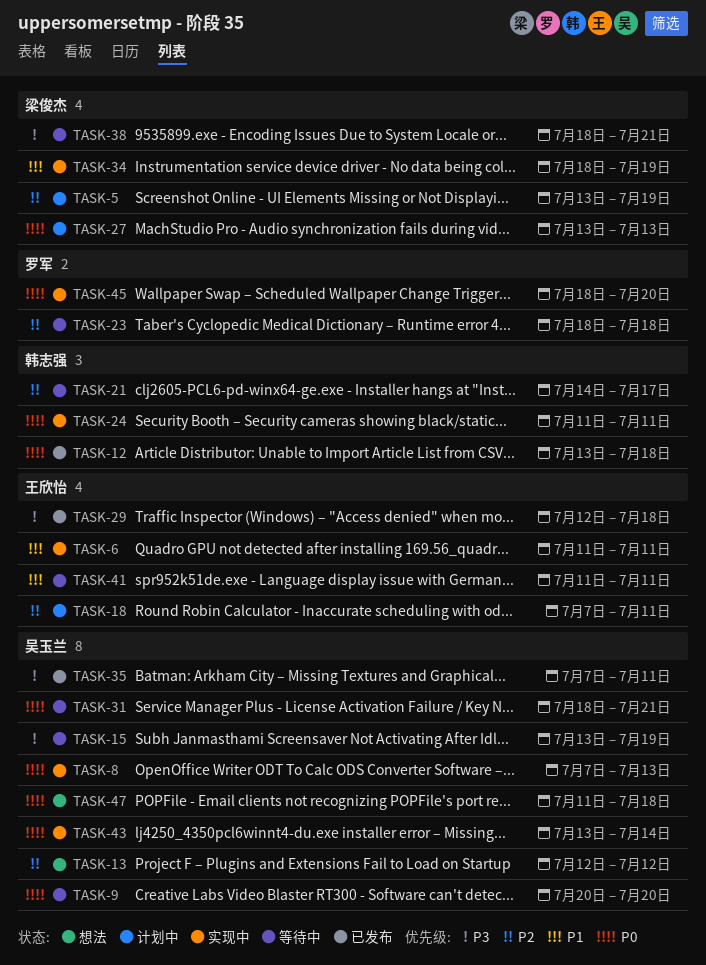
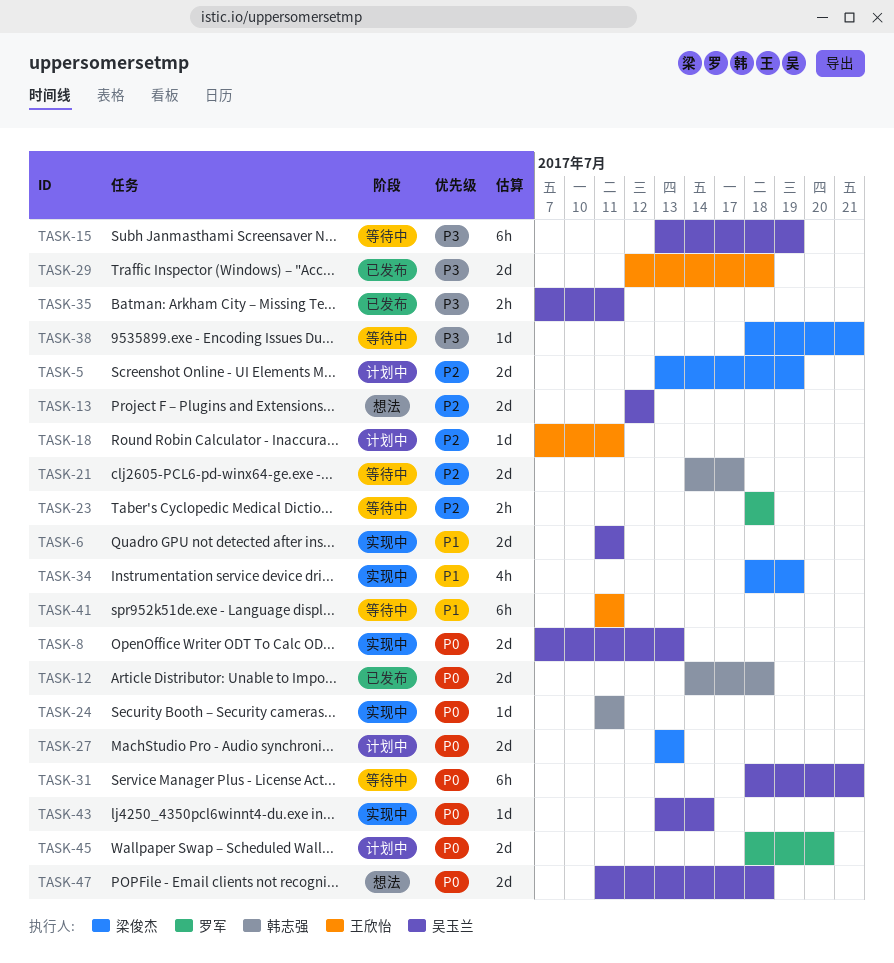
TASK-6, owner: 王欣怡 -> 吴玉兰
TASK-9: present -> none
TASK-12, start: Jul 13 -> Jul 14
TASK-45, status: 实现中 -> 计划中

